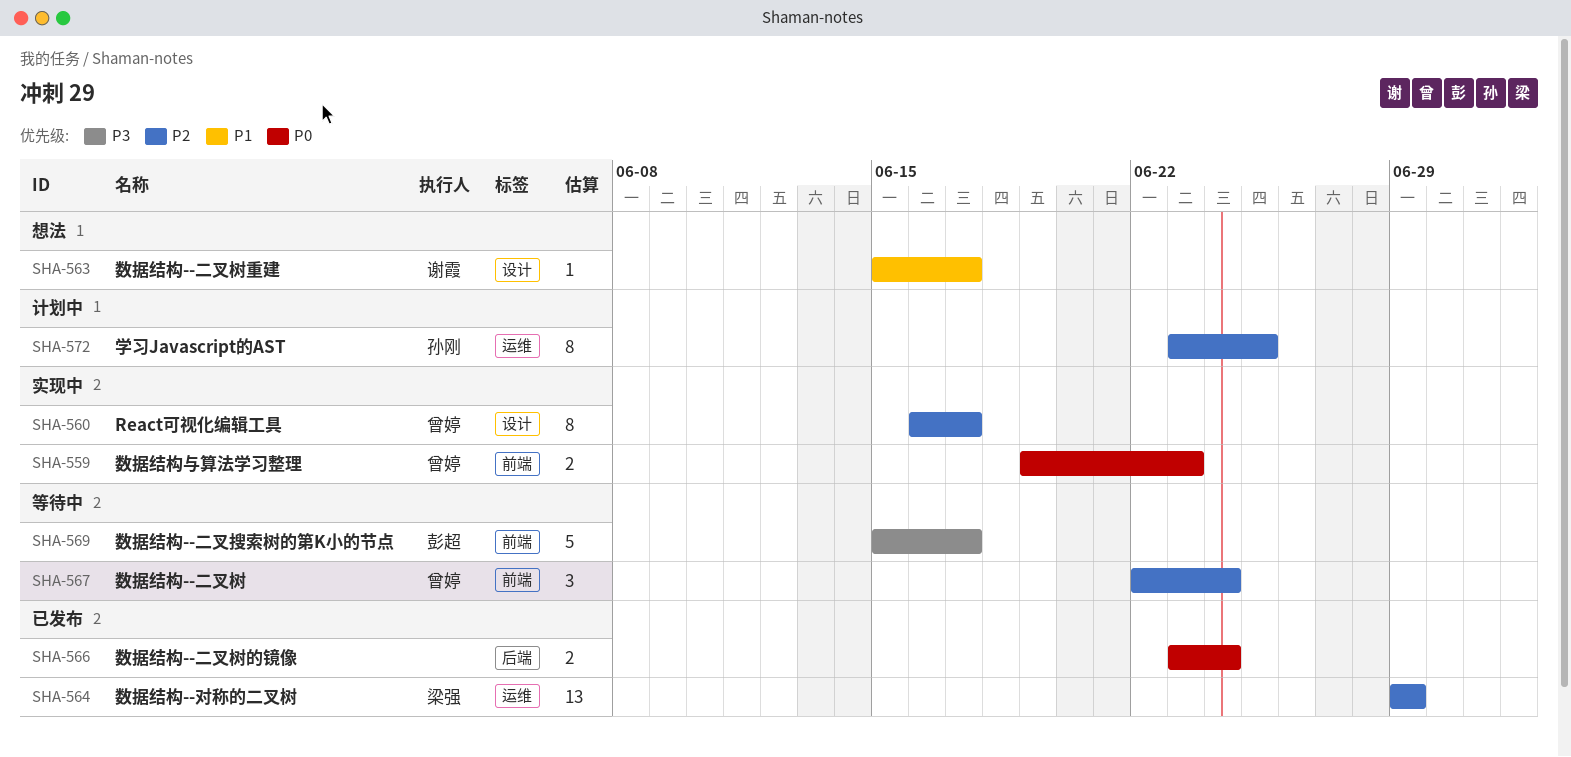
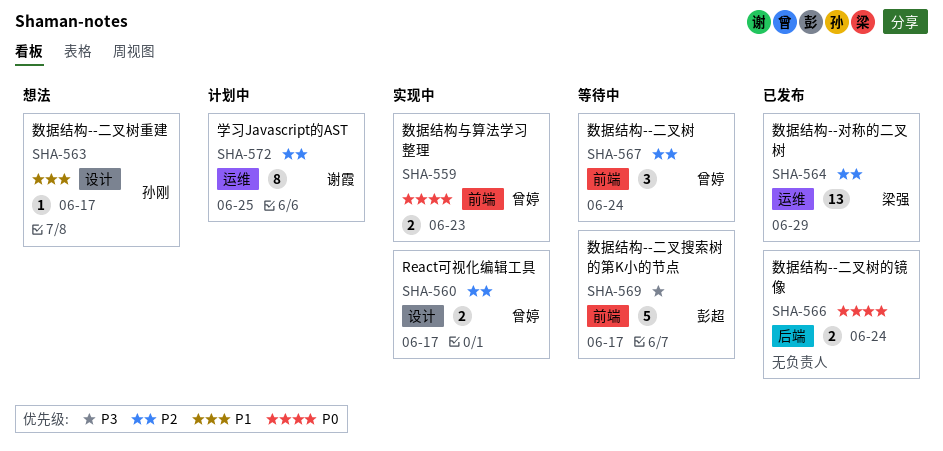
SHA-560, estimate: 8 -> 2
SHA-563, owner: 谢霞 -> 孙刚
SHA-572, owner: 孙刚 -> 谢霞

